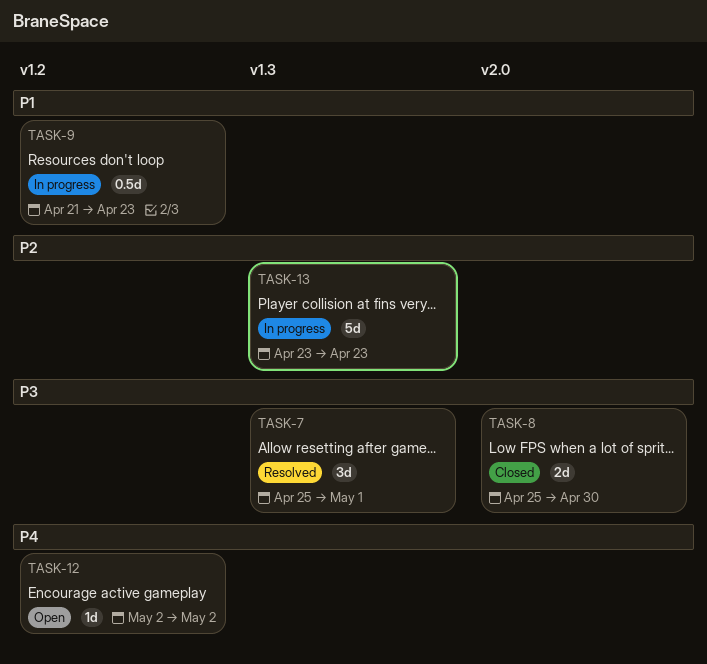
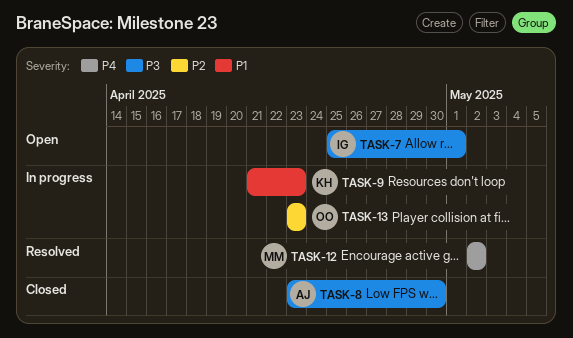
TASK-7, status: Resolved -> Open
TASK-8, start: Apr 25 -> Apr 23
TASK-12, status: Open -> Resolved

